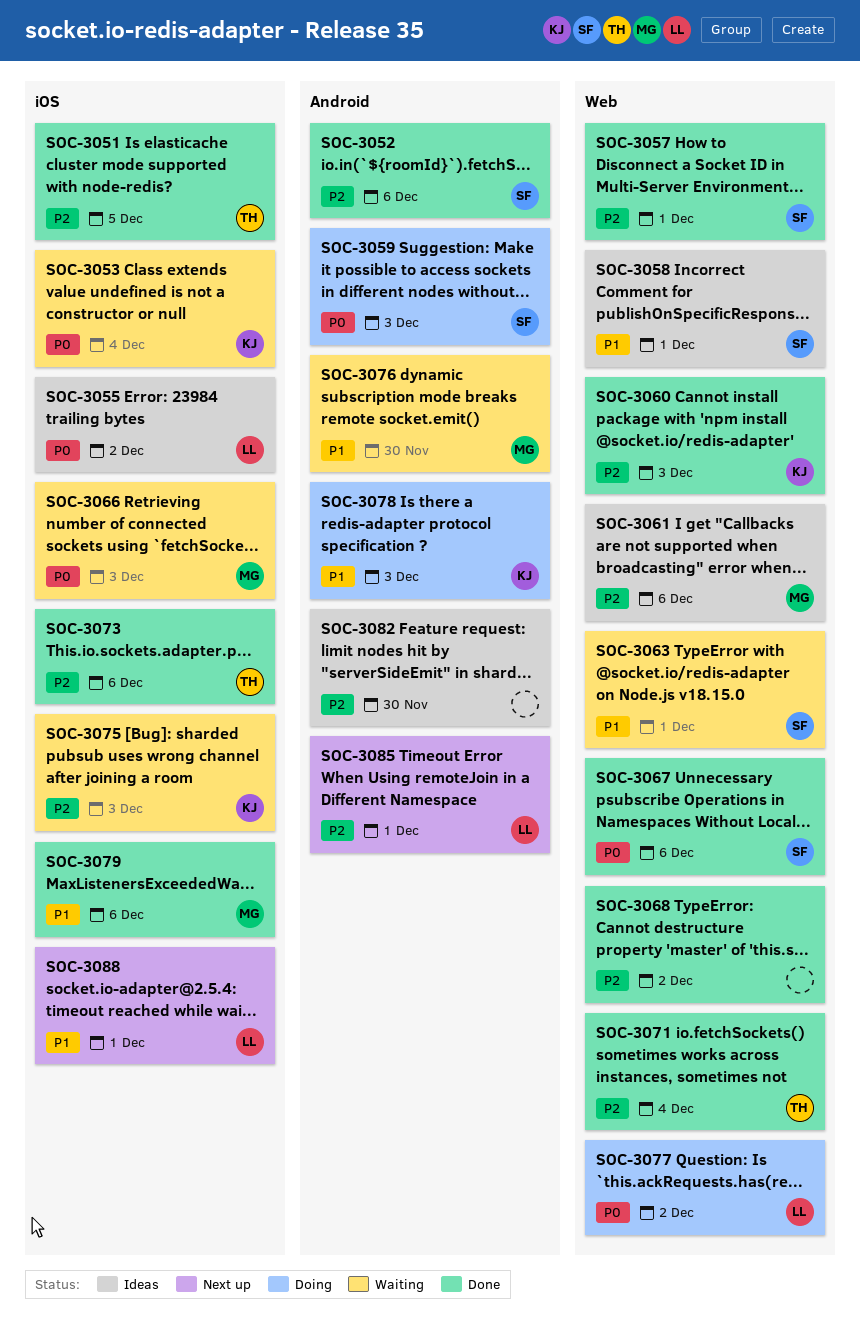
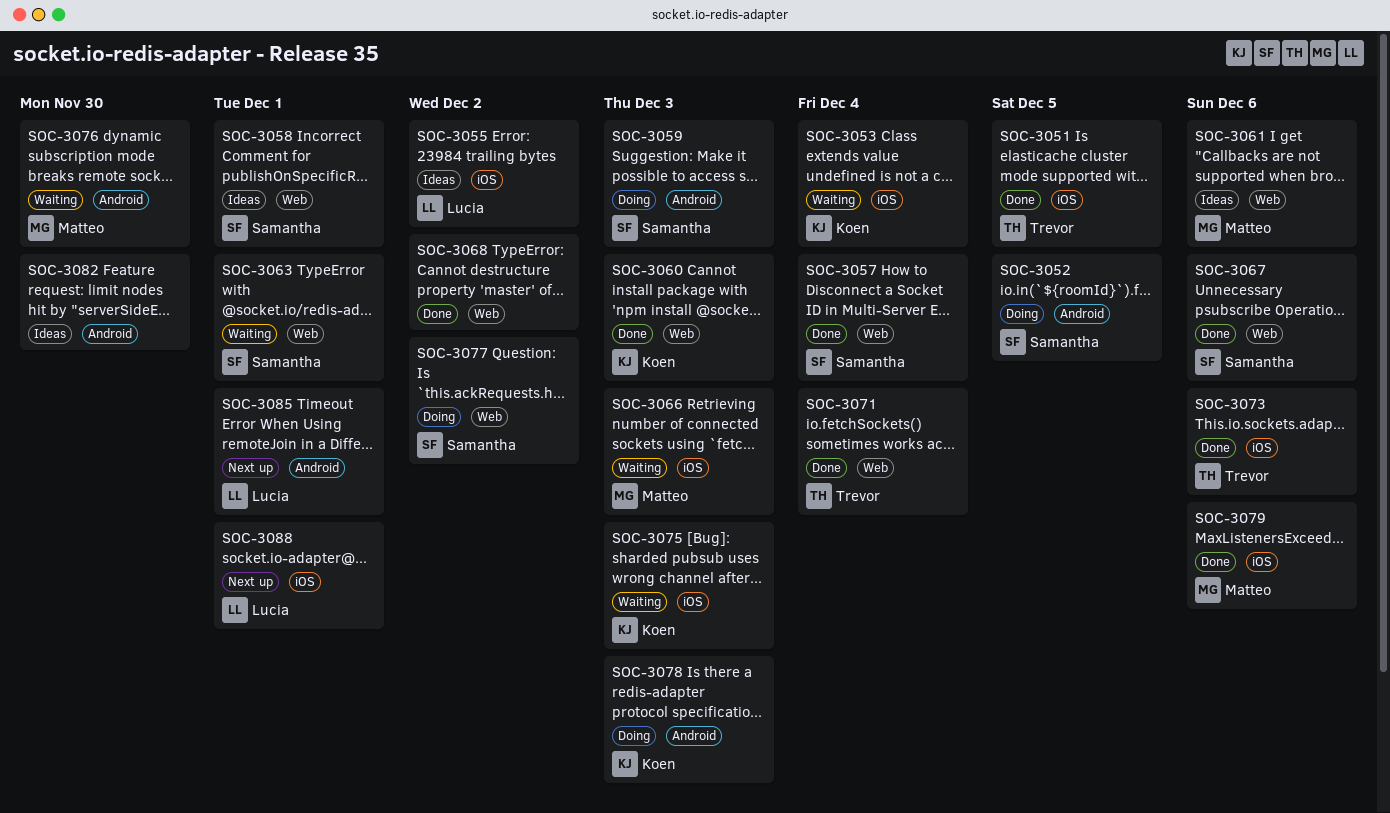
SOC-3052, status: Done -> Doing
SOC-3052, due: Dec 6 -> Dec 5
SOC-3057, due: Dec 1 -> Dec 4
SOC-3077, owner: Lucia -> Samantha

